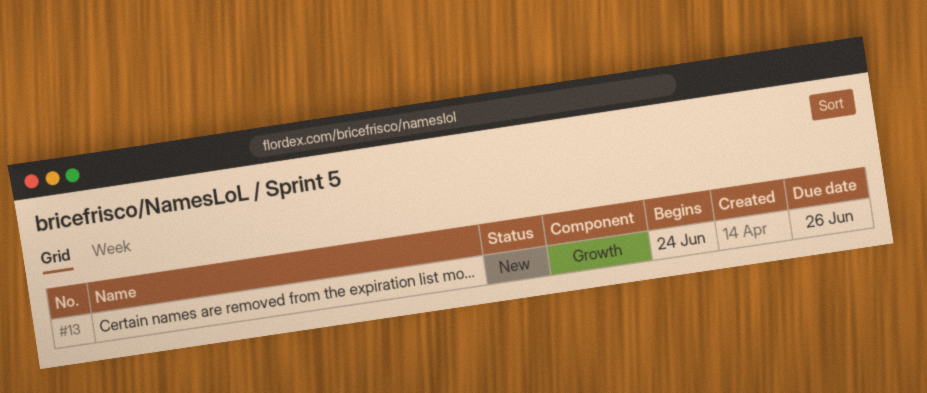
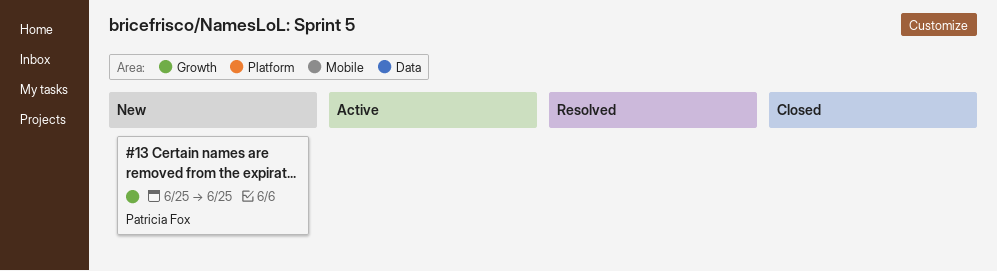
#13, start: Jun 24 -> Jun 25
#13, due: Jun 26 -> Jun 25

